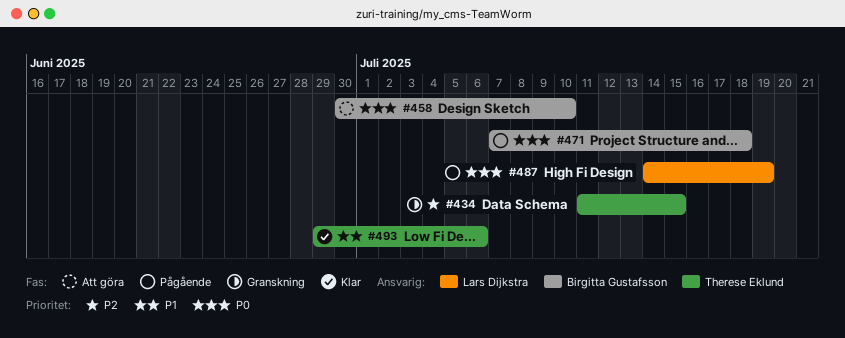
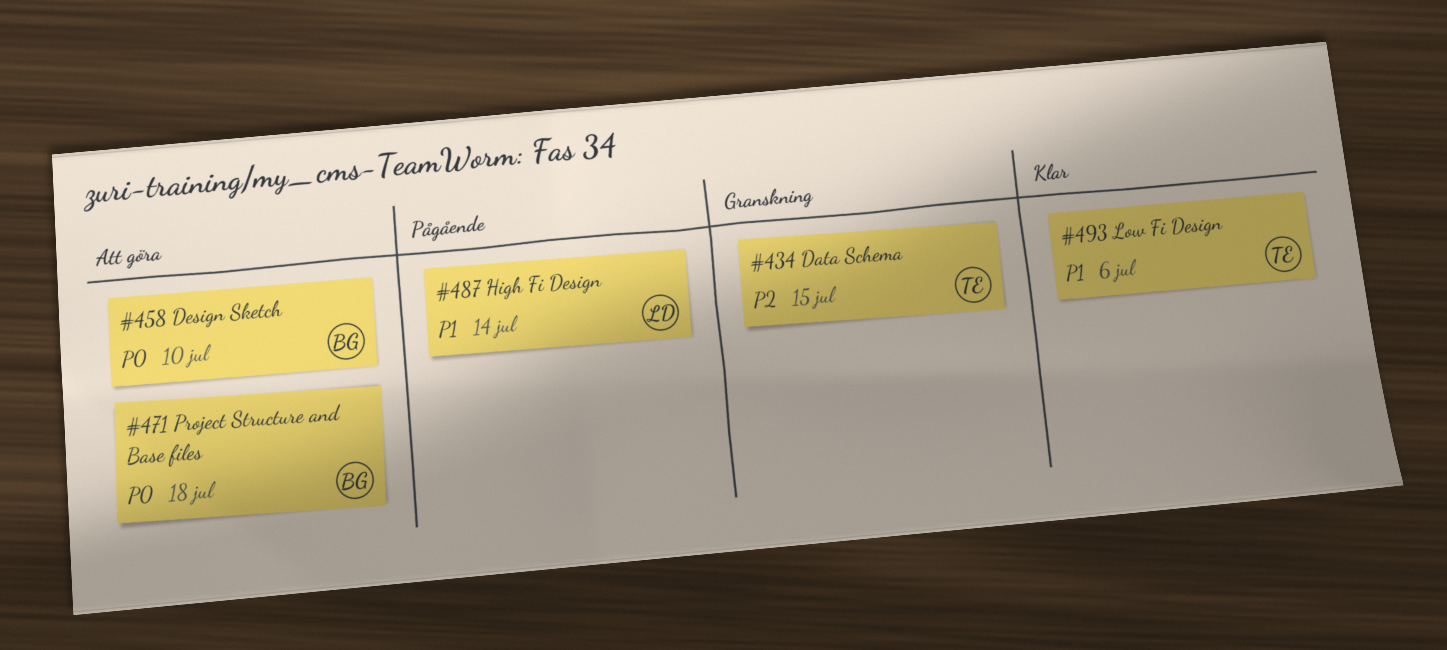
#471, status: Pågående -> Att göra
#487, priority: P0 -> P1
#487, due: Jul 19 -> Jul 14

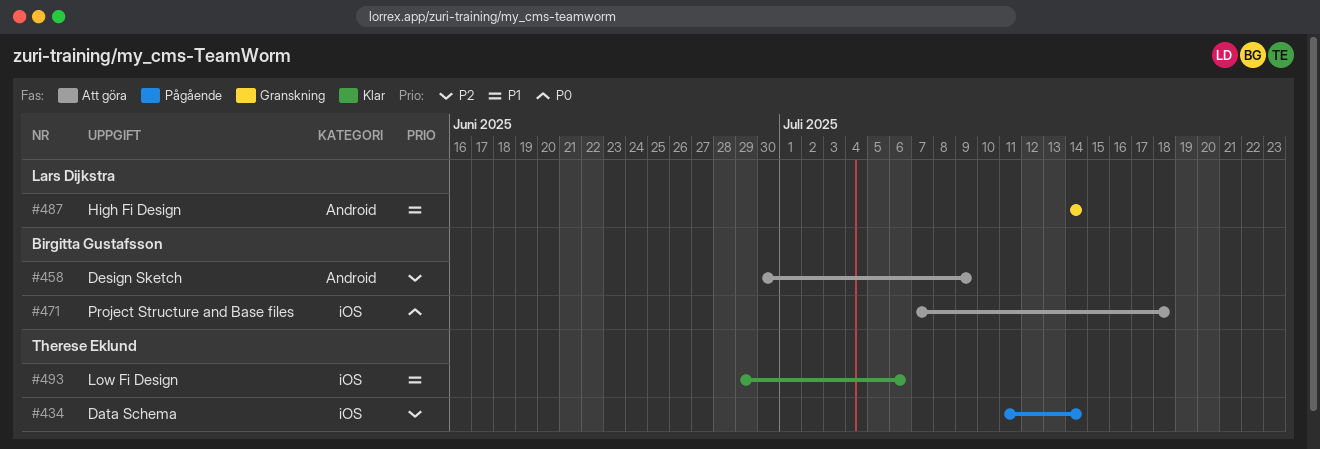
#434, status: Granskning -> Pågående
#434, due: Jul 15 -> Jul 14
#458, priority: P0 -> P2
#458, due: Jul 10 -> Jul 9
#487, status: Pågående -> Granskning

